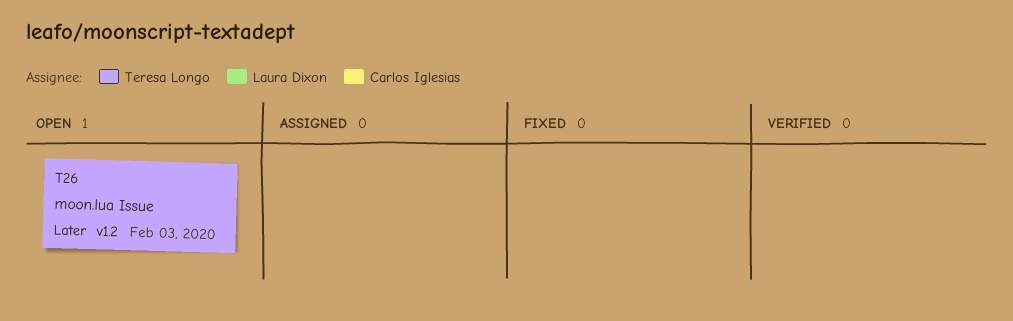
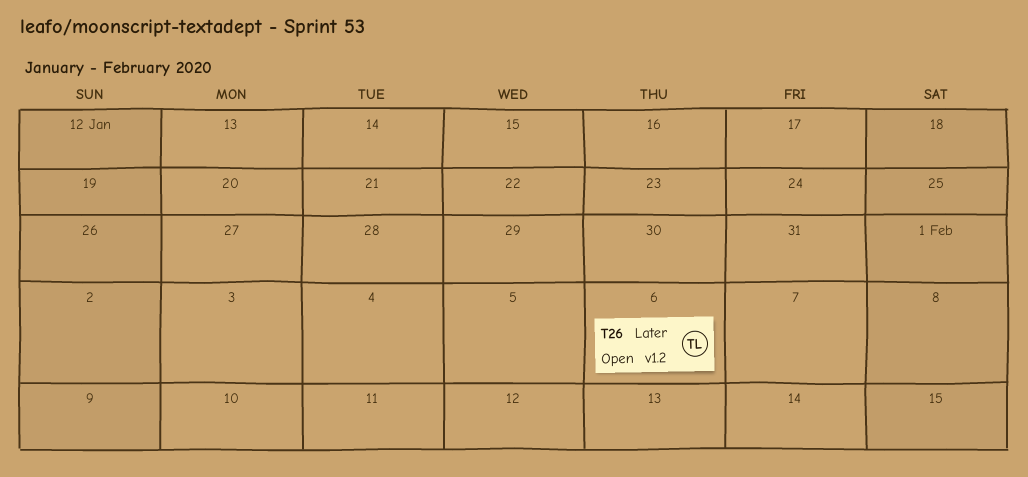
T26, due: Feb 3 -> Feb 6

